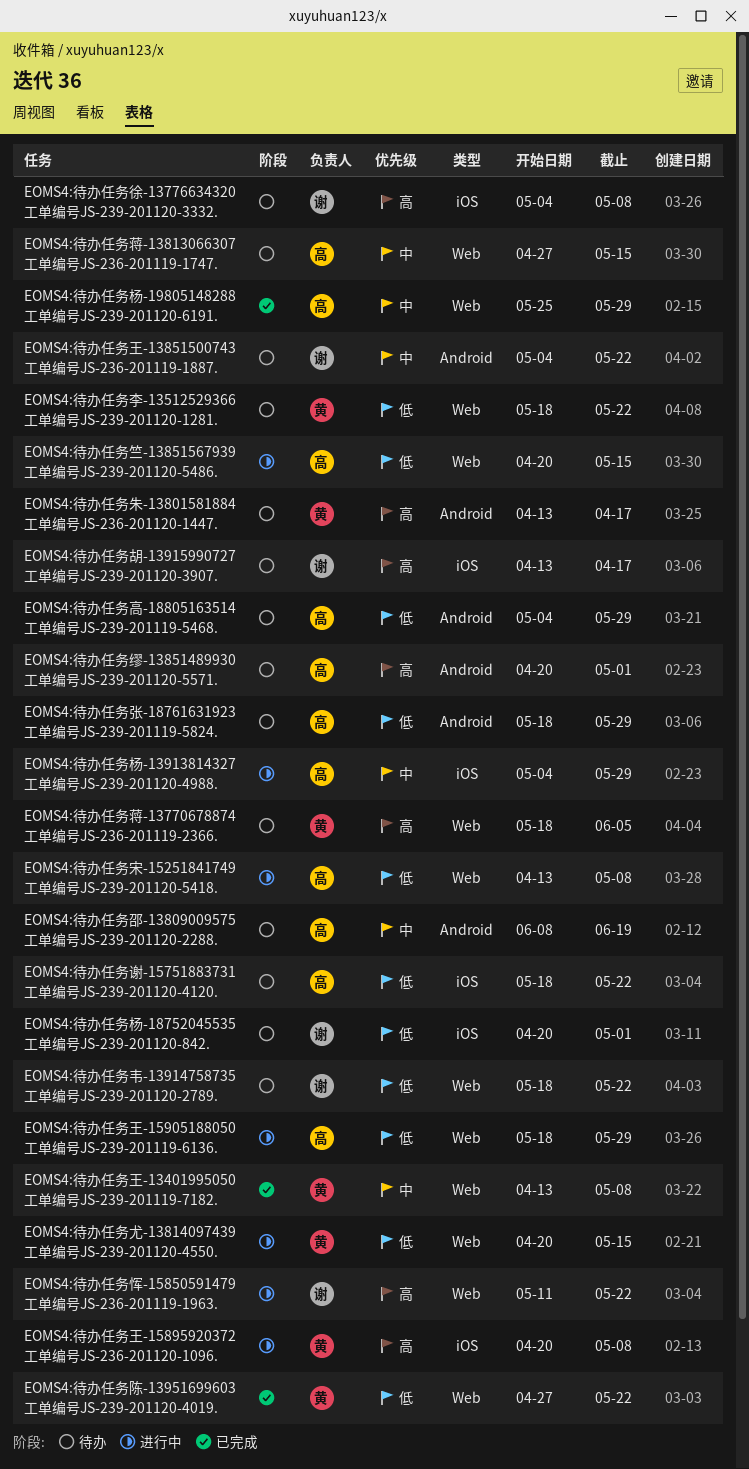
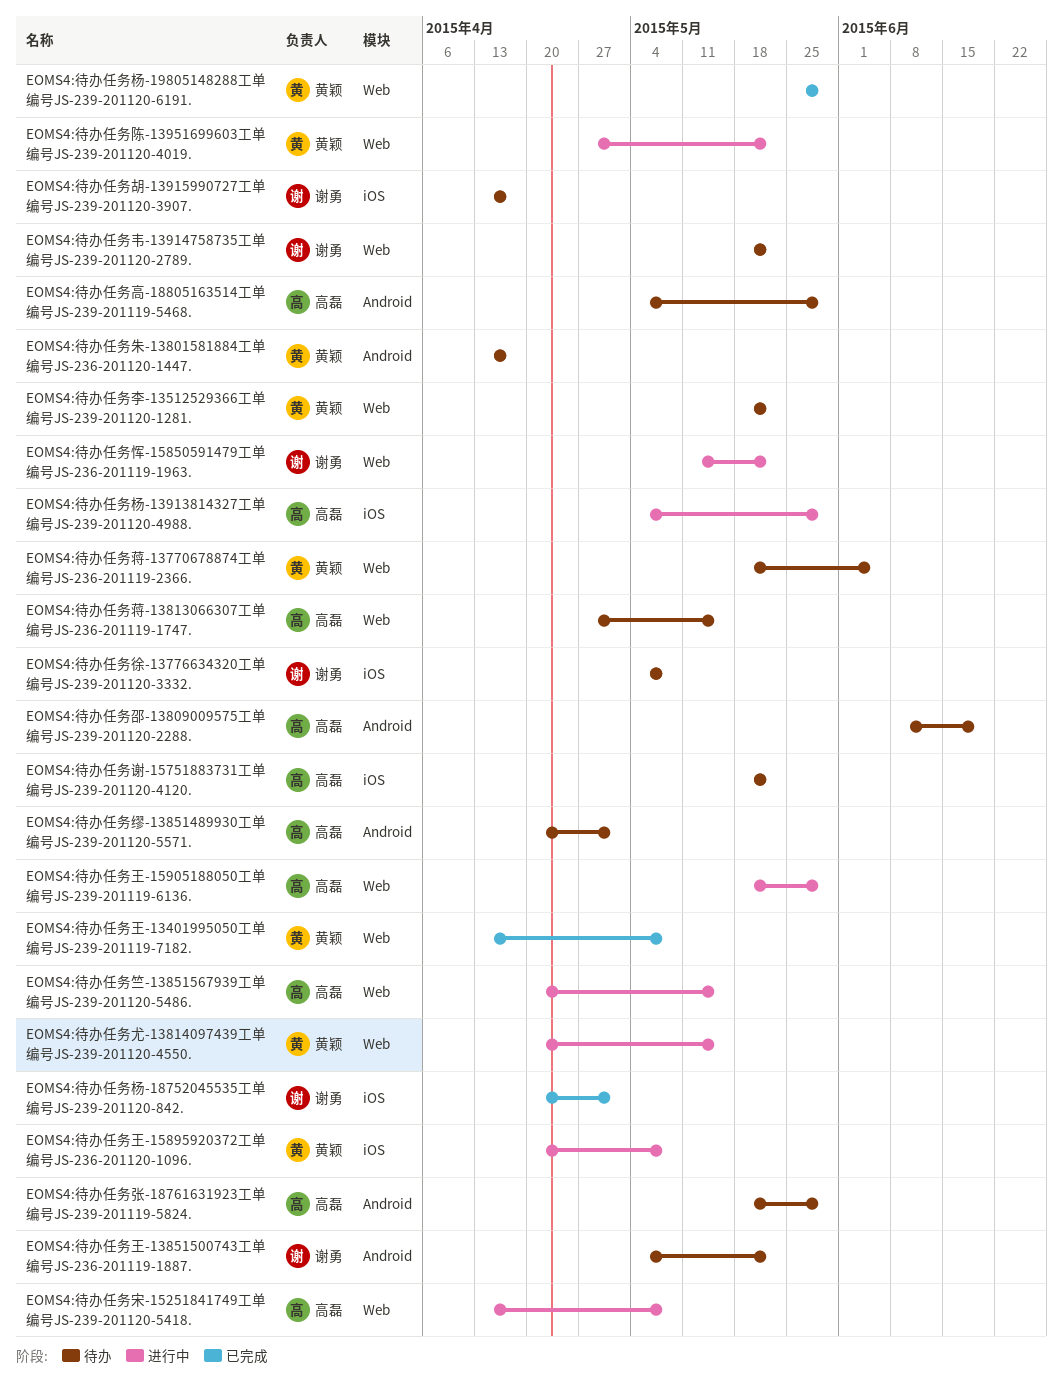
EOMS4:待办任务杨-18752045535工单编号JS-239-201120-842., status: 待办 -> 已完成
EOMS4:待办任务杨-19805148288工单编号JS-239-201120-6191., owner: 高磊 -> 黄颖
EOMS4:待办任务陈-13951699603工单编号JS-239-201120-4019., status: 已完成 -> 进行中

